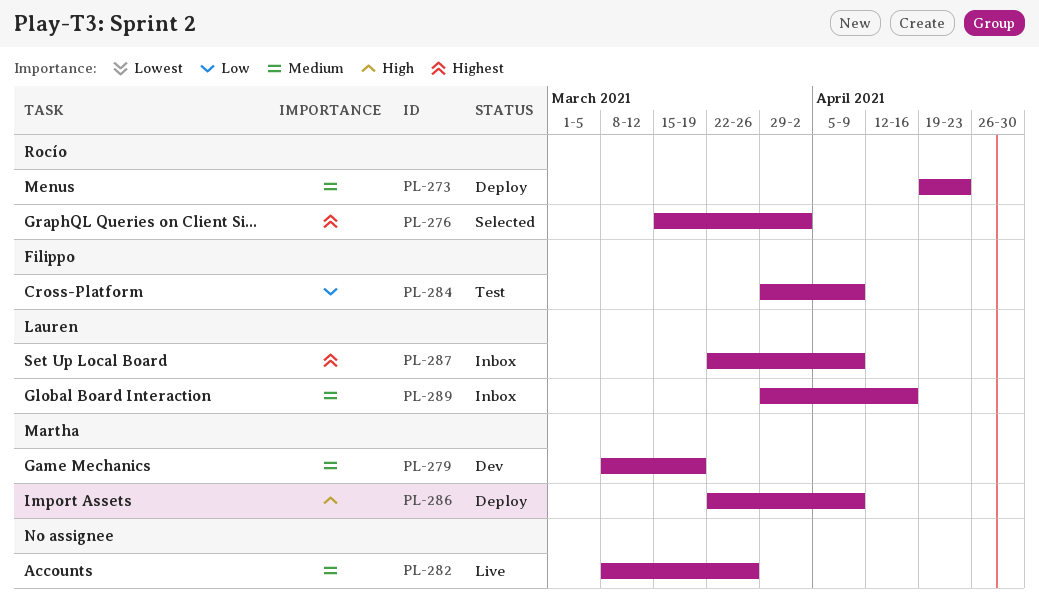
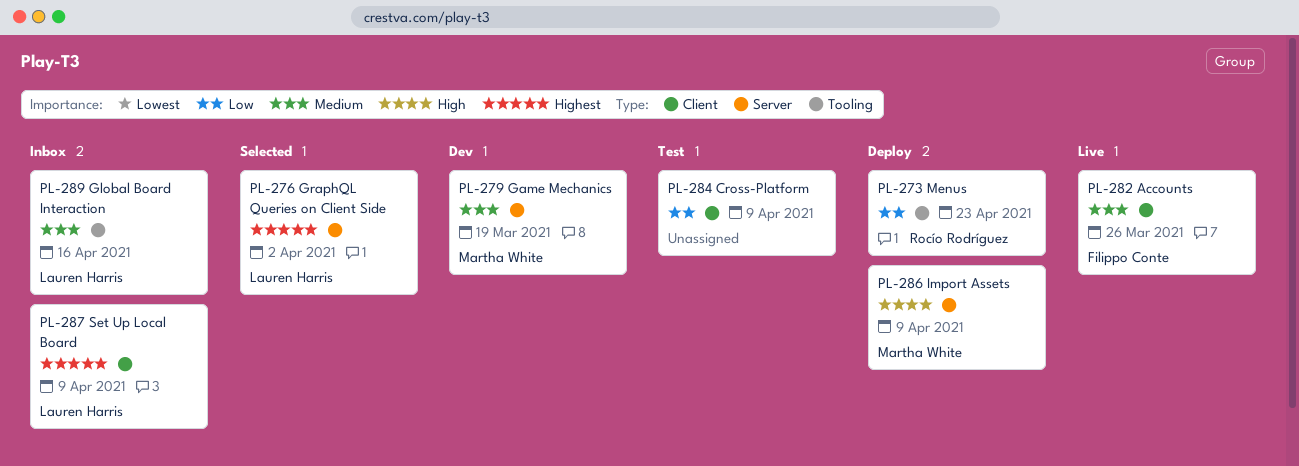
PL-273, priority: Medium -> Low
PL-276, owner: Rocío Rodríguez -> Lauren Harris
PL-282, owner: none -> Filippo Conte
PL-284, owner: Filippo Conte -> none

